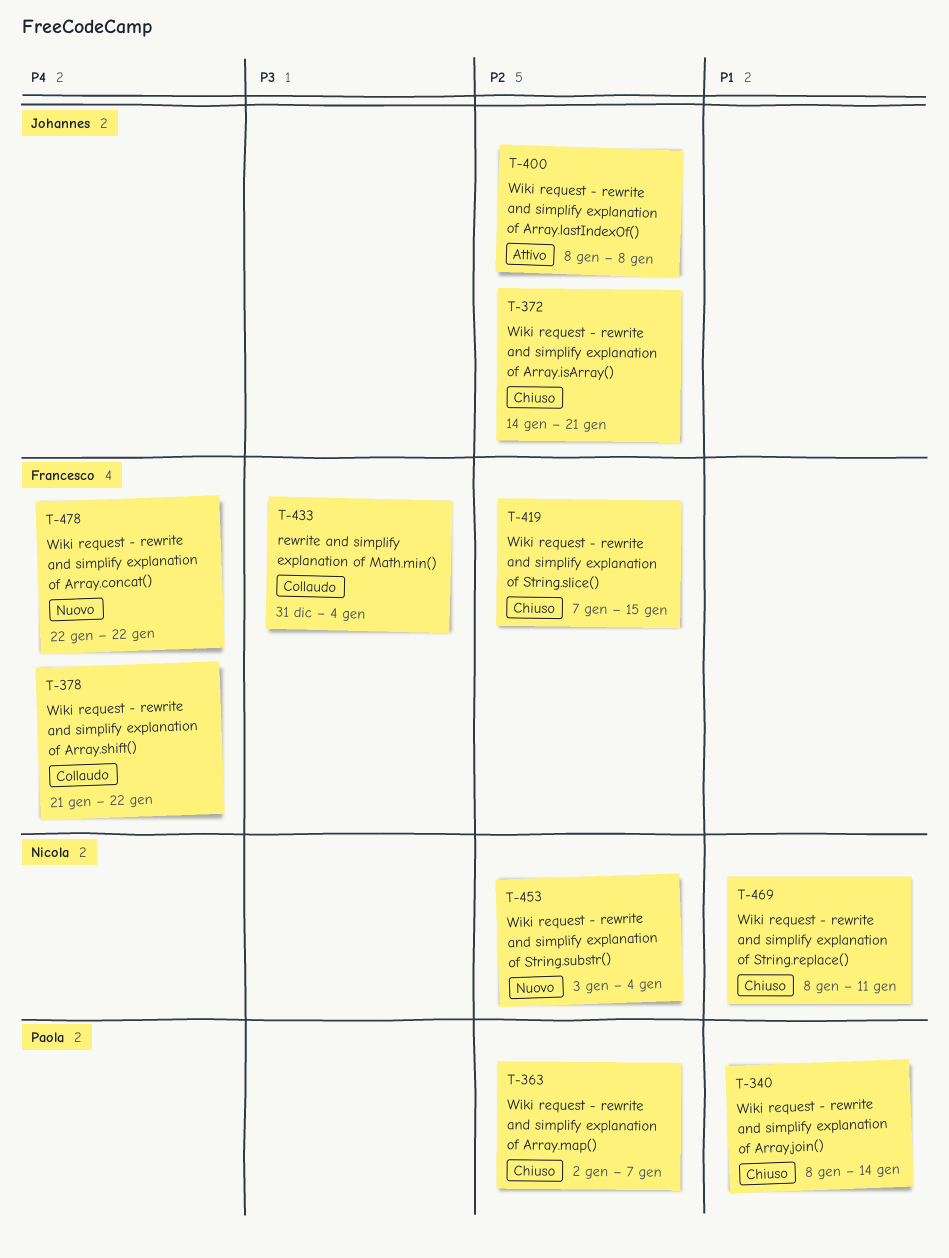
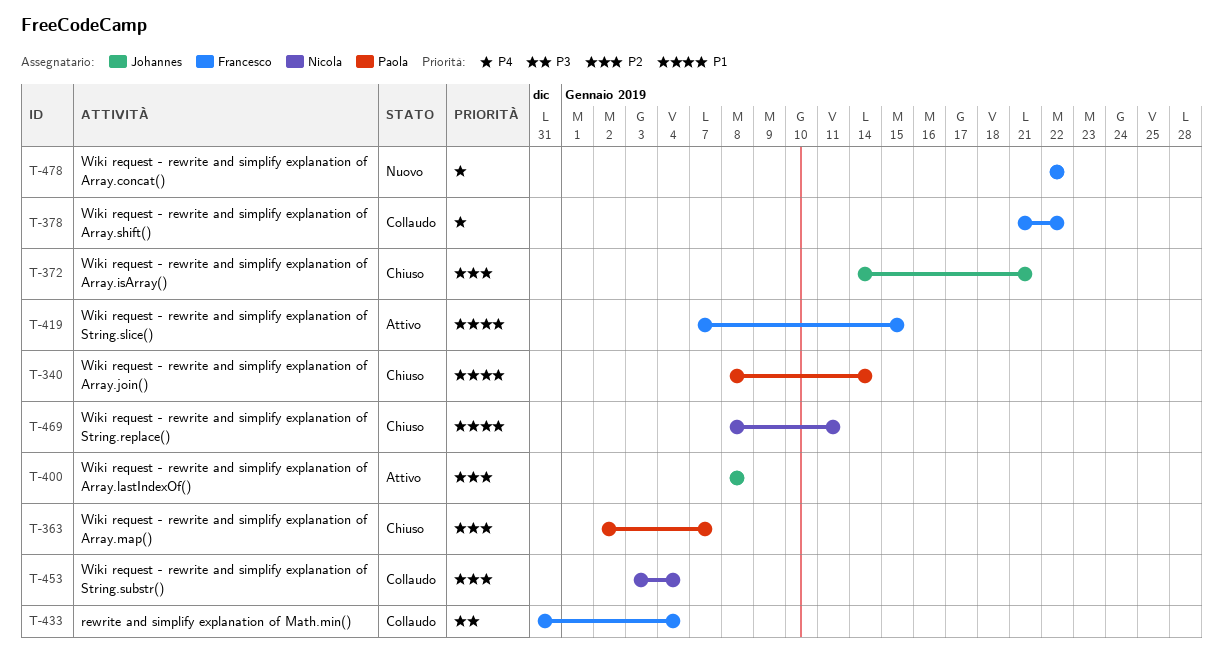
T-419, status: Chiuso -> Attivo
T-419, priority: P2 -> P1
T-453, status: Nuovo -> Collaudo

